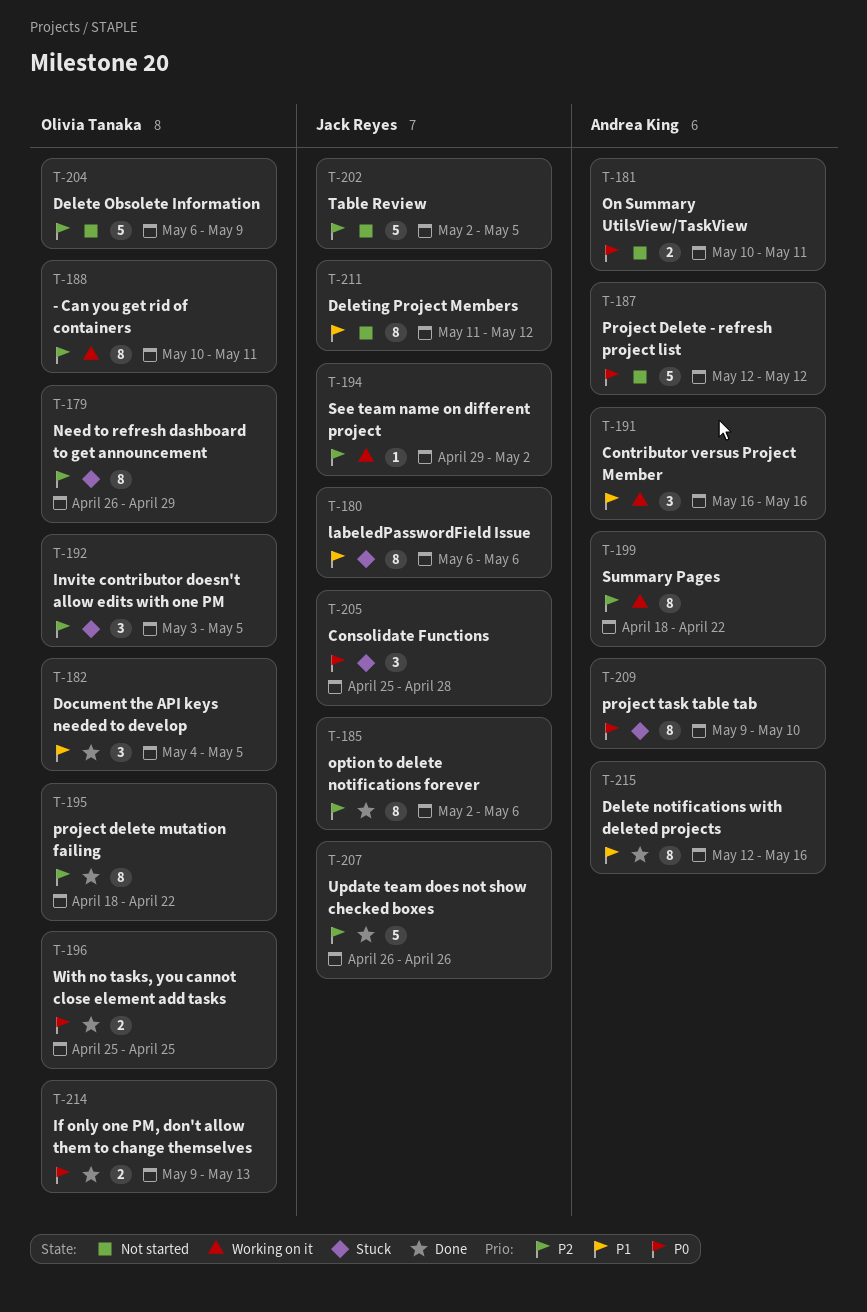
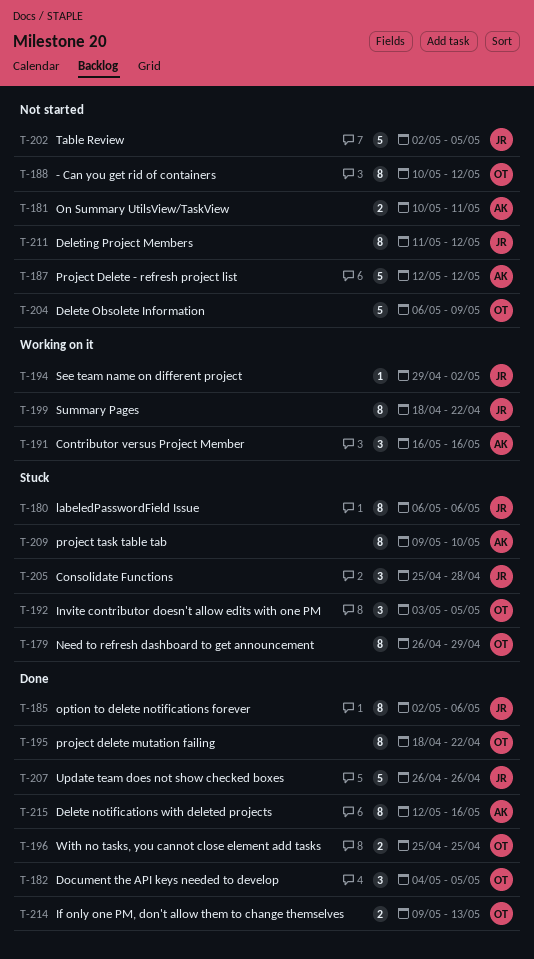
T-188, status: Working on it -> Not started
T-188, due: May 11 -> May 12
T-199, owner: Andrea King -> Jack Reyes

